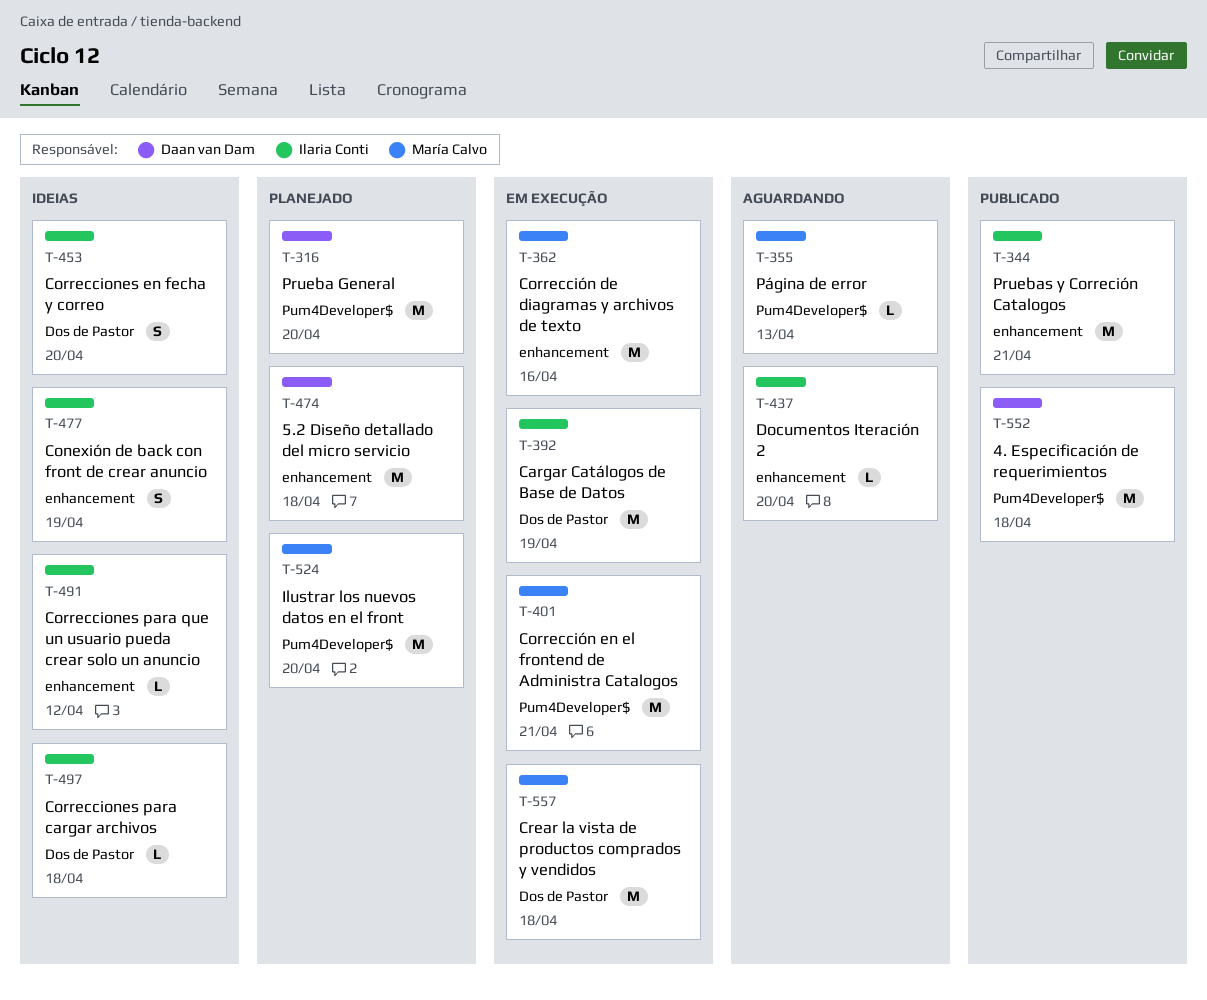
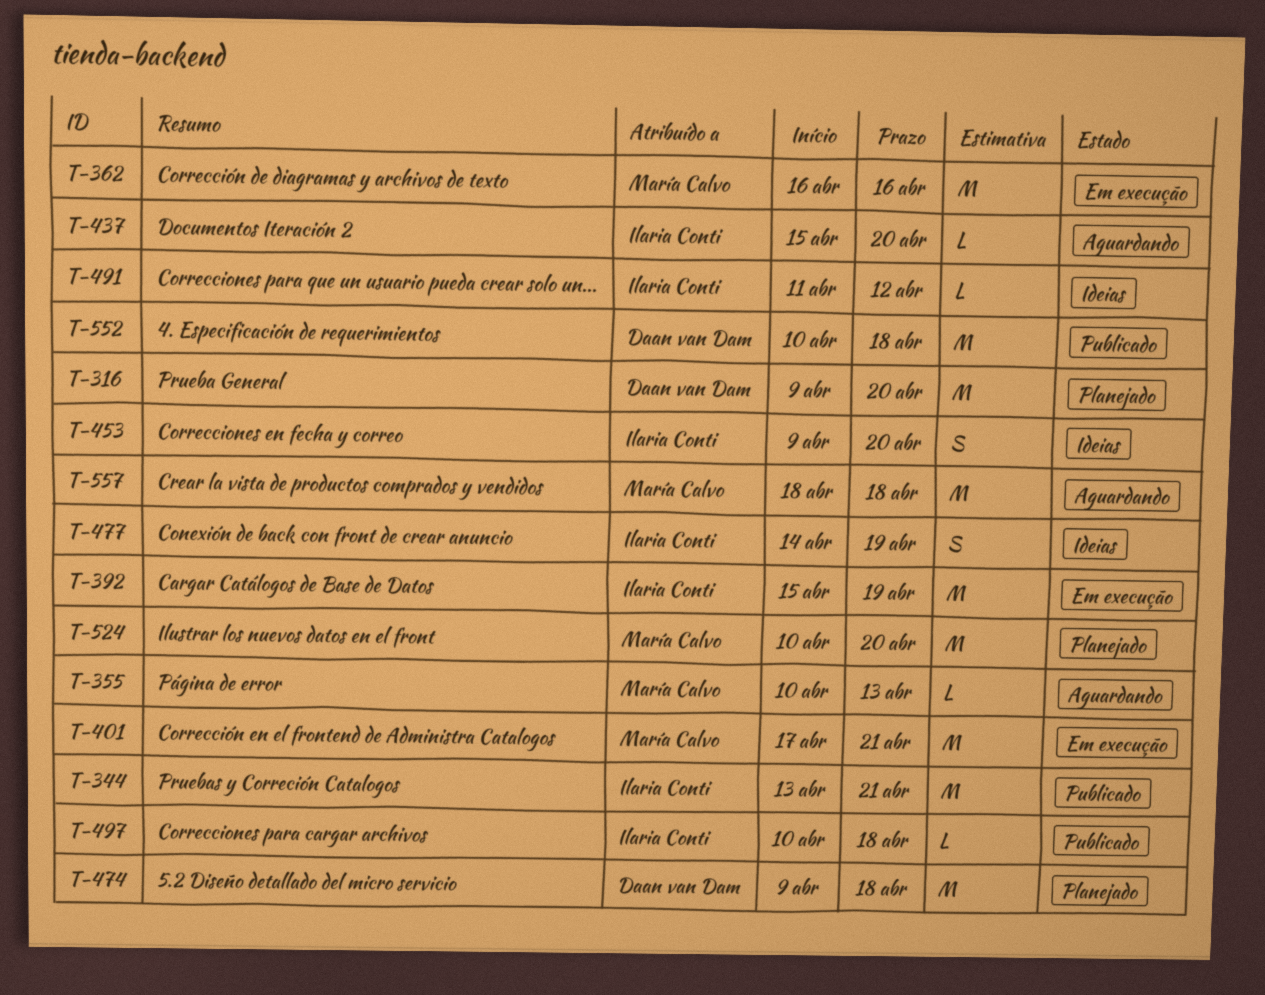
T-497, status: Ideias -> Publicado
T-557, status: Em execução -> Aguardando

